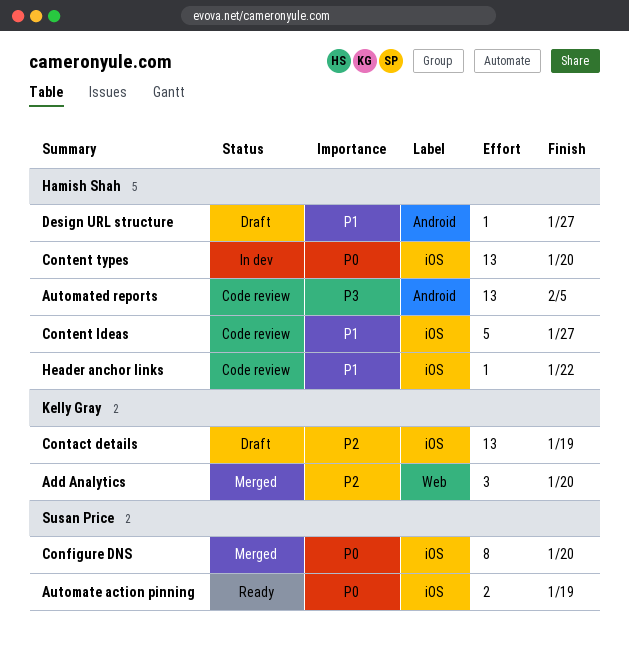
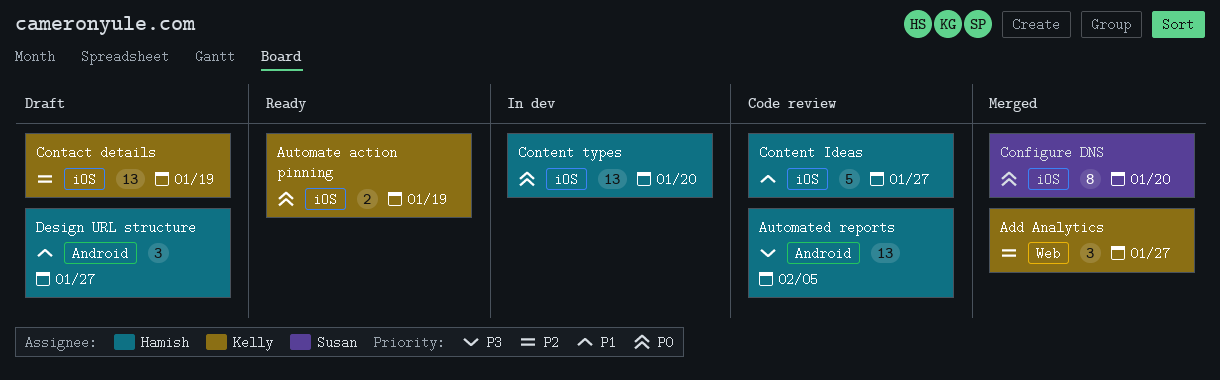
Add Analytics, due: Jan 20 -> Jan 27
Automate action pinning, owner: Susan Price -> Kelly Gray
Design URL structure, estimate: 1 -> 3
Header anchor links: present -> none

